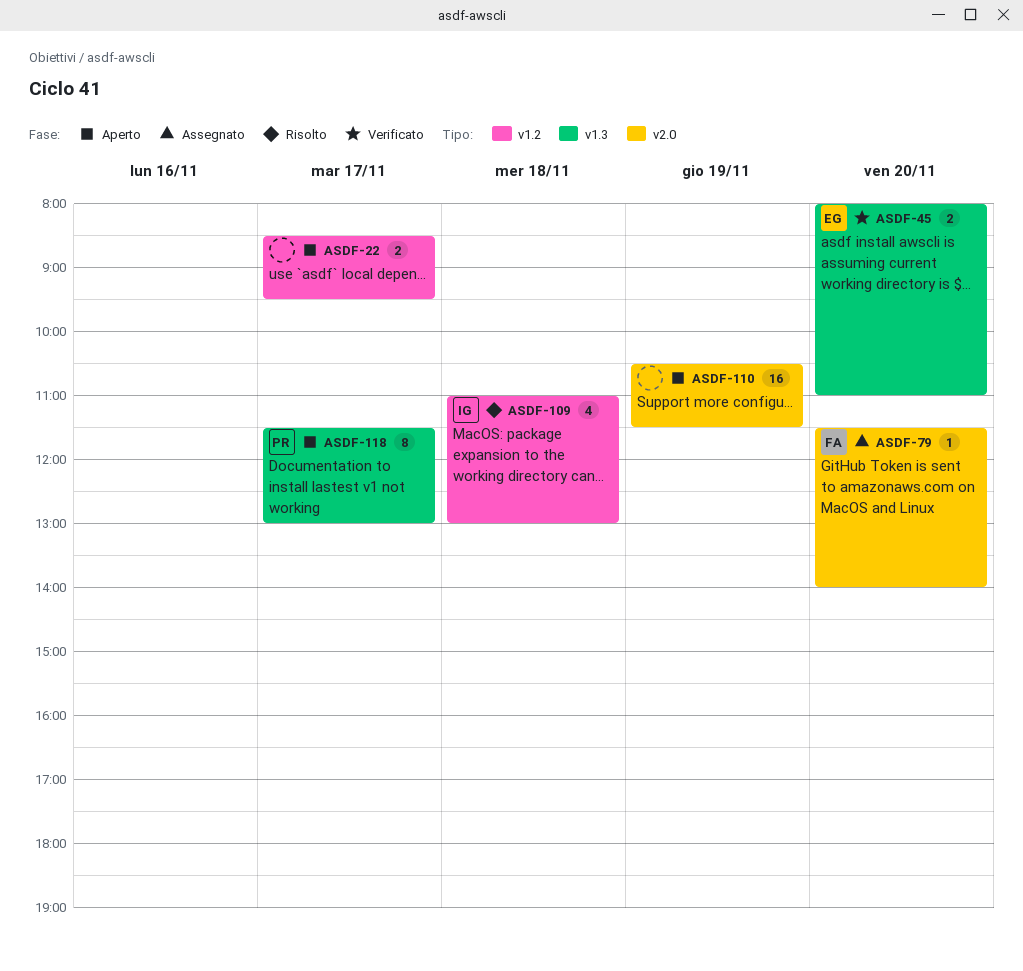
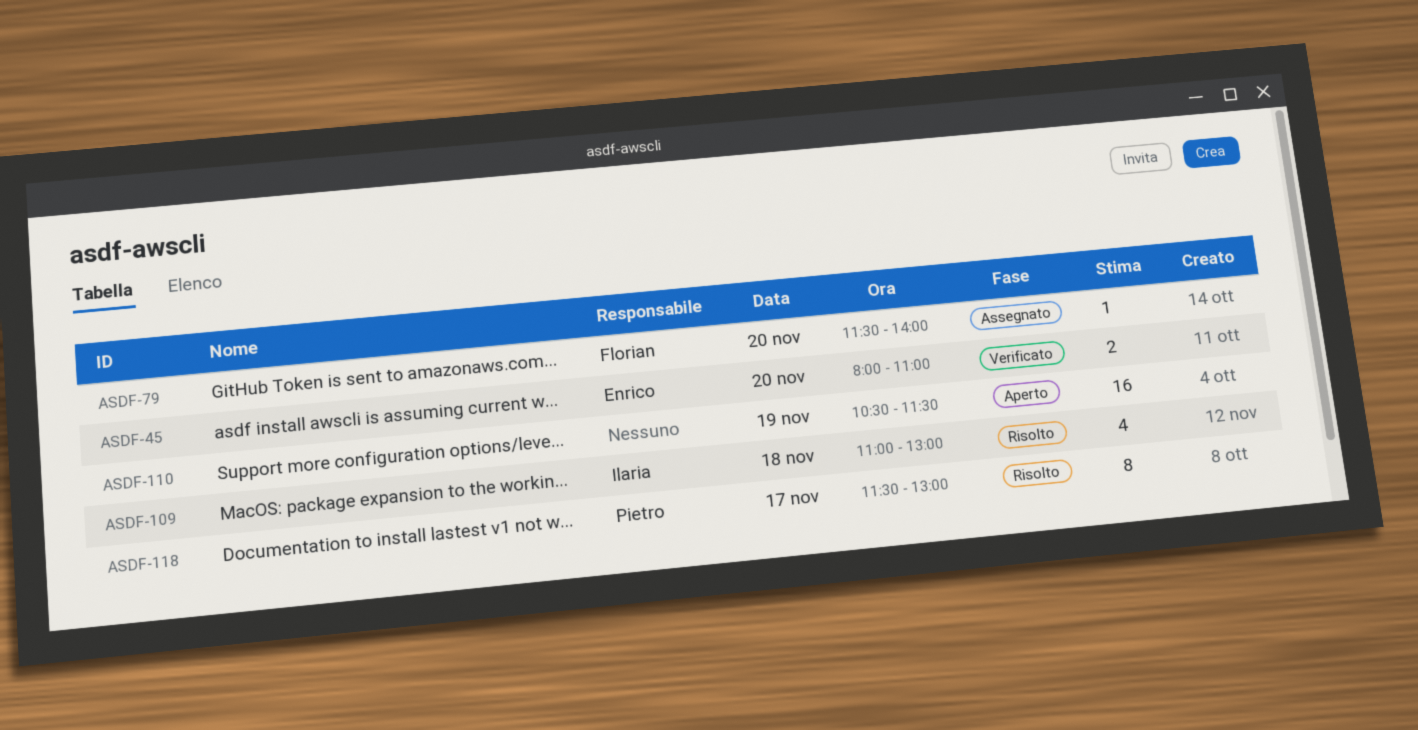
ASDF-22: present -> none
ASDF-118, status: Aperto -> Risolto

